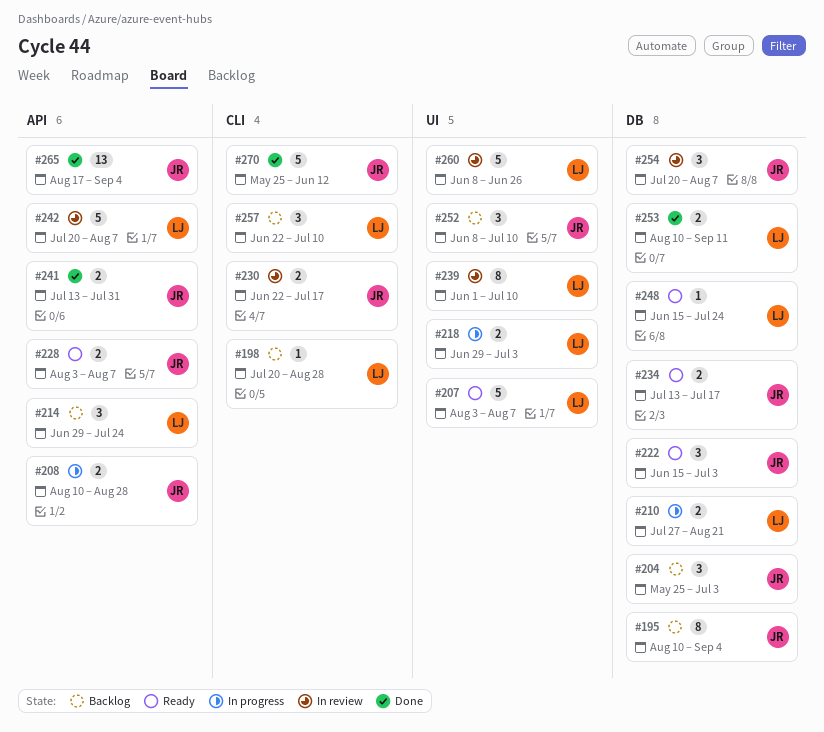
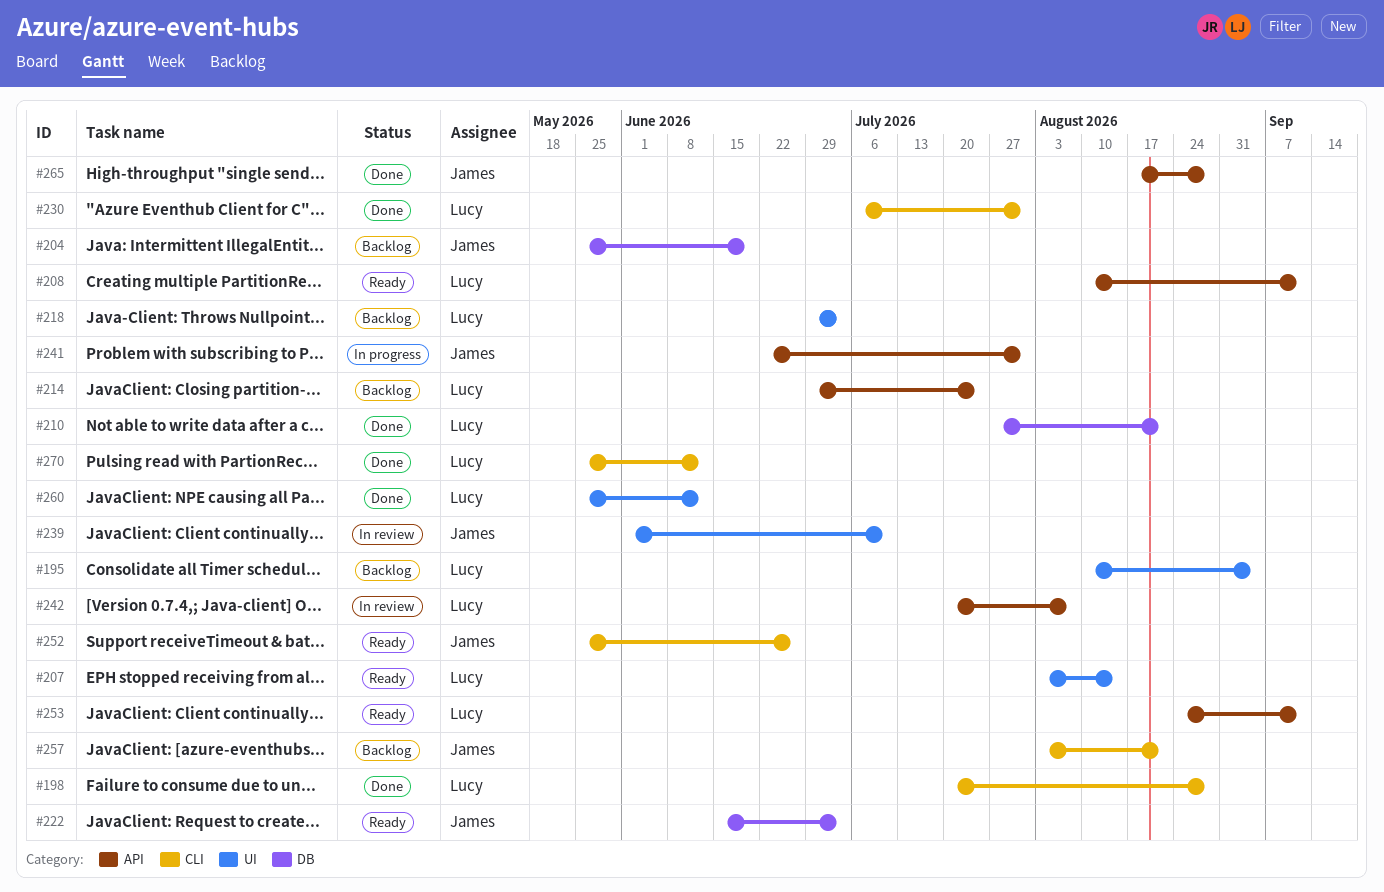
#195, owner: James -> Lucy
#195, label: DB -> UI
#198, status: Backlog -> Done
#204, due: Jul 3 -> Jun 19
#207, due: Aug 7 -> Aug 14
#208, status: In progress -> Ready
#208, owner: James -> Lucy
#208, due: Aug 28 -> Sep 11
#210, status: In progress -> Done
#218, status: In progress -> Backlog
#228: present -> none
#230, status: In review -> Done
#230, owner: James -> Lucy
#230, start: Jun 22 -> Jul 6
#230, due: Jul 17 -> Jul 31
#234: present -> none
#239, owner: Lucy -> James
#241, status: Done -> In progress
#241, start: Jul 13 -> Jun 22
#248: present -> none
#252, status: Backlog -> Ready
#252, label: UI -> CLI
#252, start: Jun 8 -> May 25
#252, due: Jul 10 -> Jun 26
#253, status: Done -> Ready
#253, label: DB -> API
#253, start: Aug 10 -> Aug 24
#254: present -> none
#257, owner: Lucy -> James
#257, start: Jun 22 -> Aug 3
#257, due: Jul 10 -> Aug 21
#260, status: In review -> Done
#260, start: Jun 8 -> May 25
#260, due: Jun 26 -> Jun 12
#265, due: Sep 4 -> Aug 28
#270, owner: James -> Lucy

